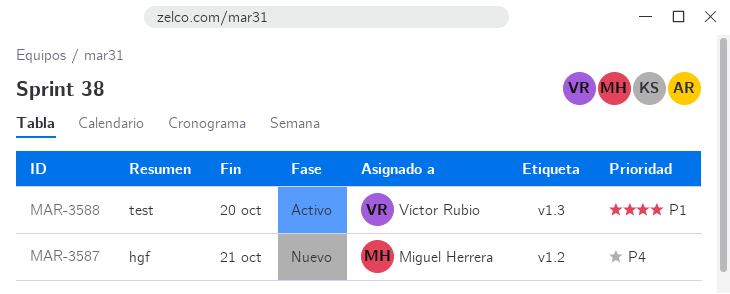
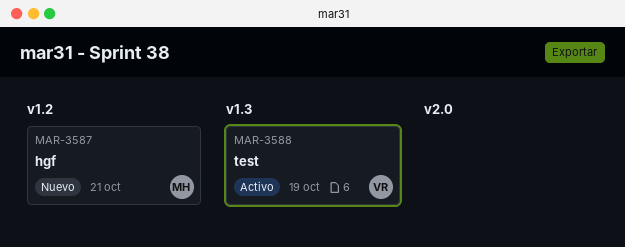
MAR-3588, due: Oct 20 -> Oct 19

